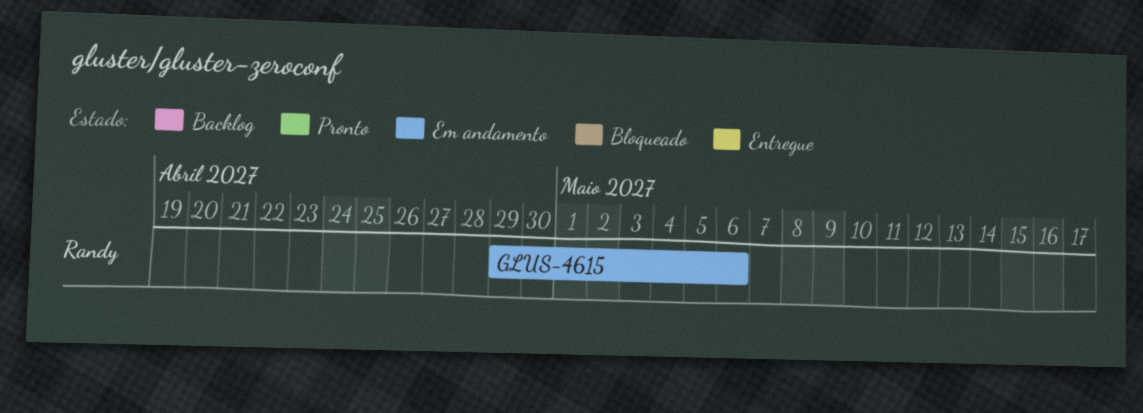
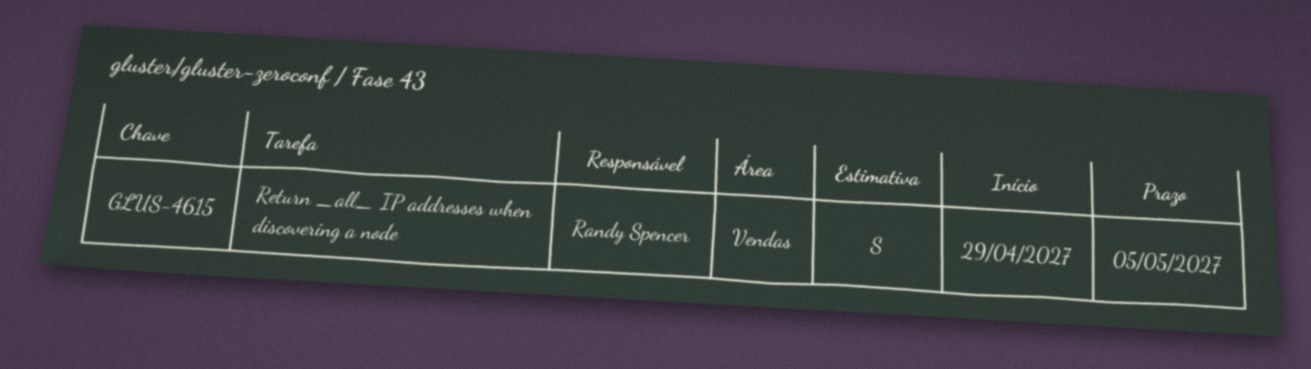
GLUS-4615, due: May 6 -> May 5

